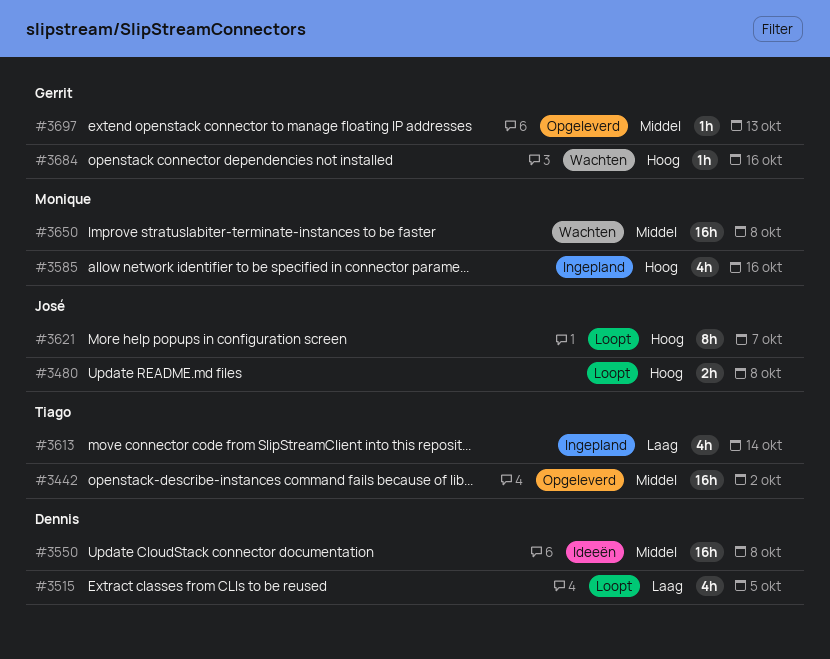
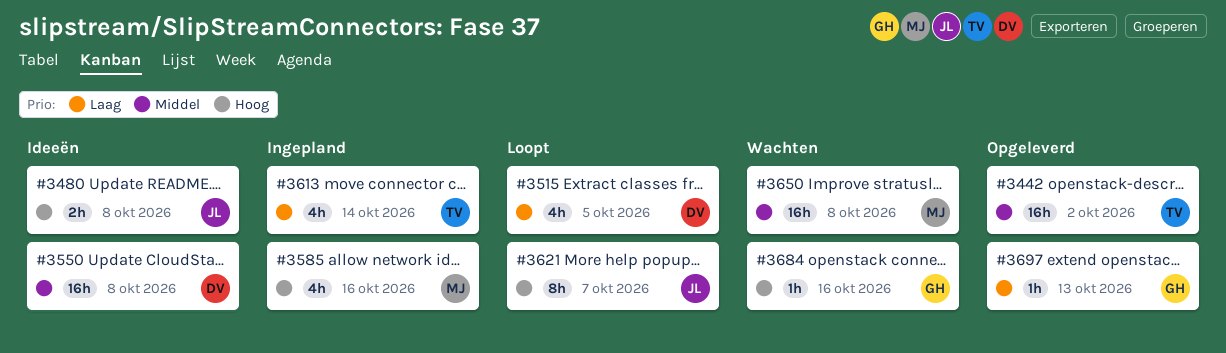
#3480, status: Loopt -> Ideeën
#3697, priority: Middel -> Laag

